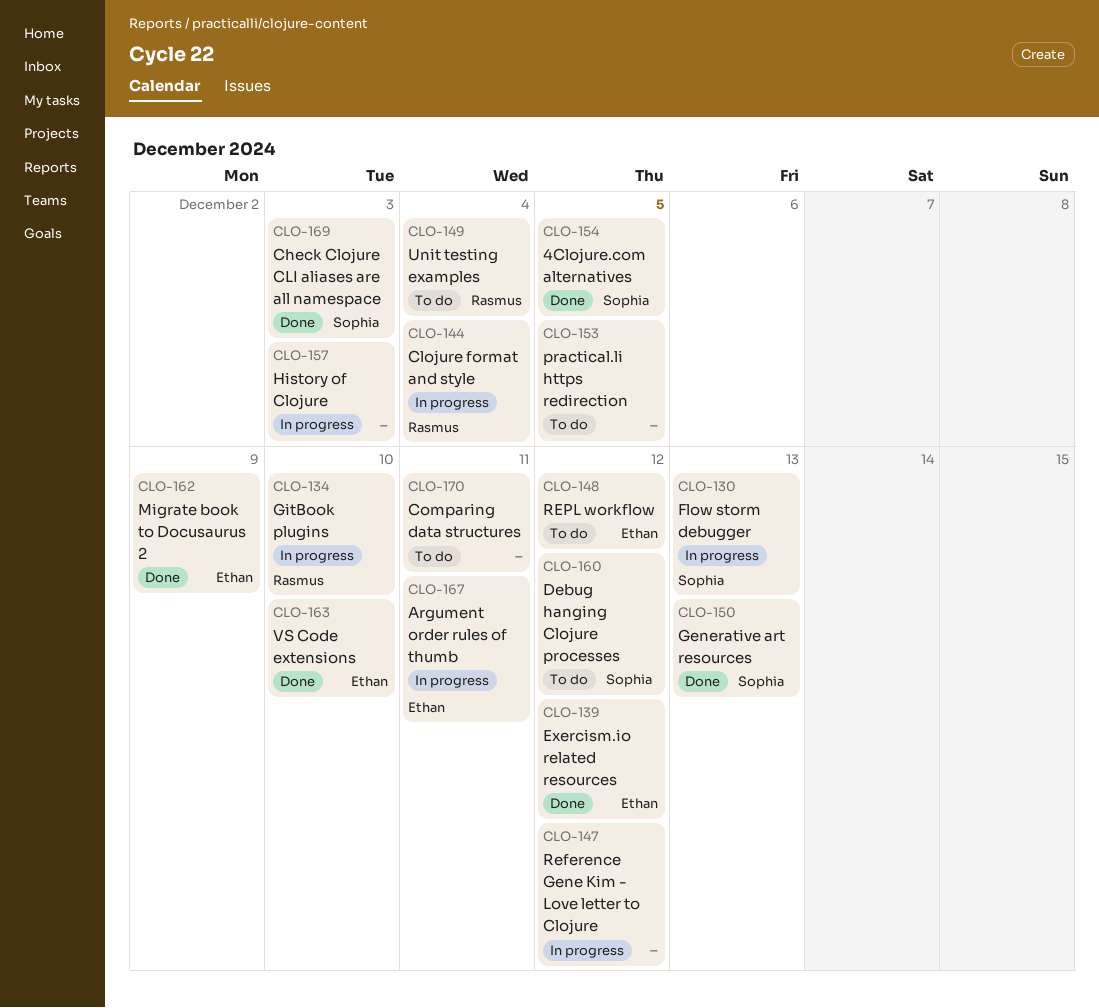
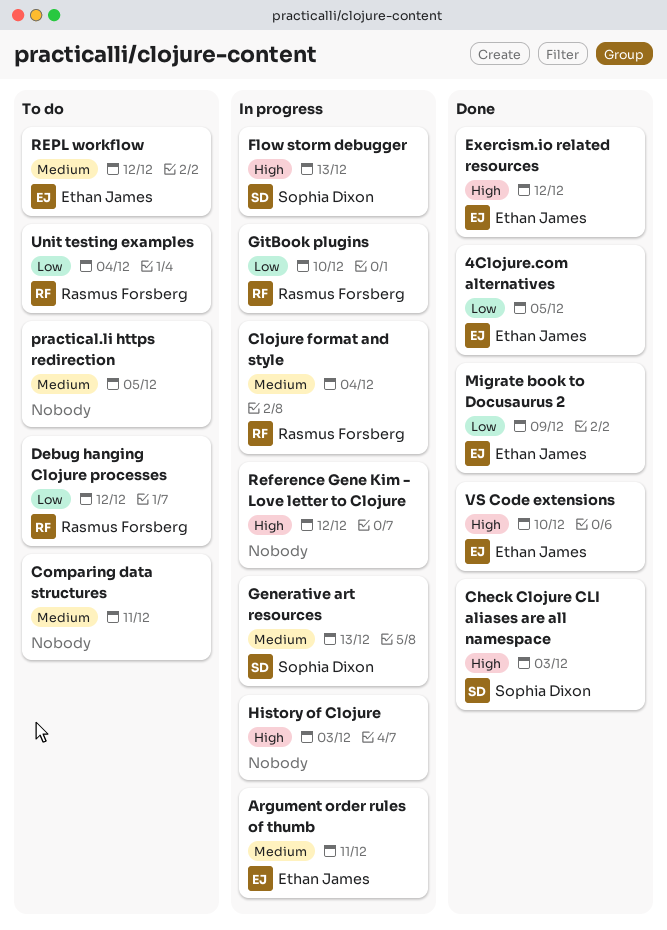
4Clojure.com alternatives, owner: Sophia Dixon -> Ethan James
Debug hanging Clojure processes, owner: Sophia Dixon -> Rasmus Forsberg
Generative art resources, status: Done -> In progress

